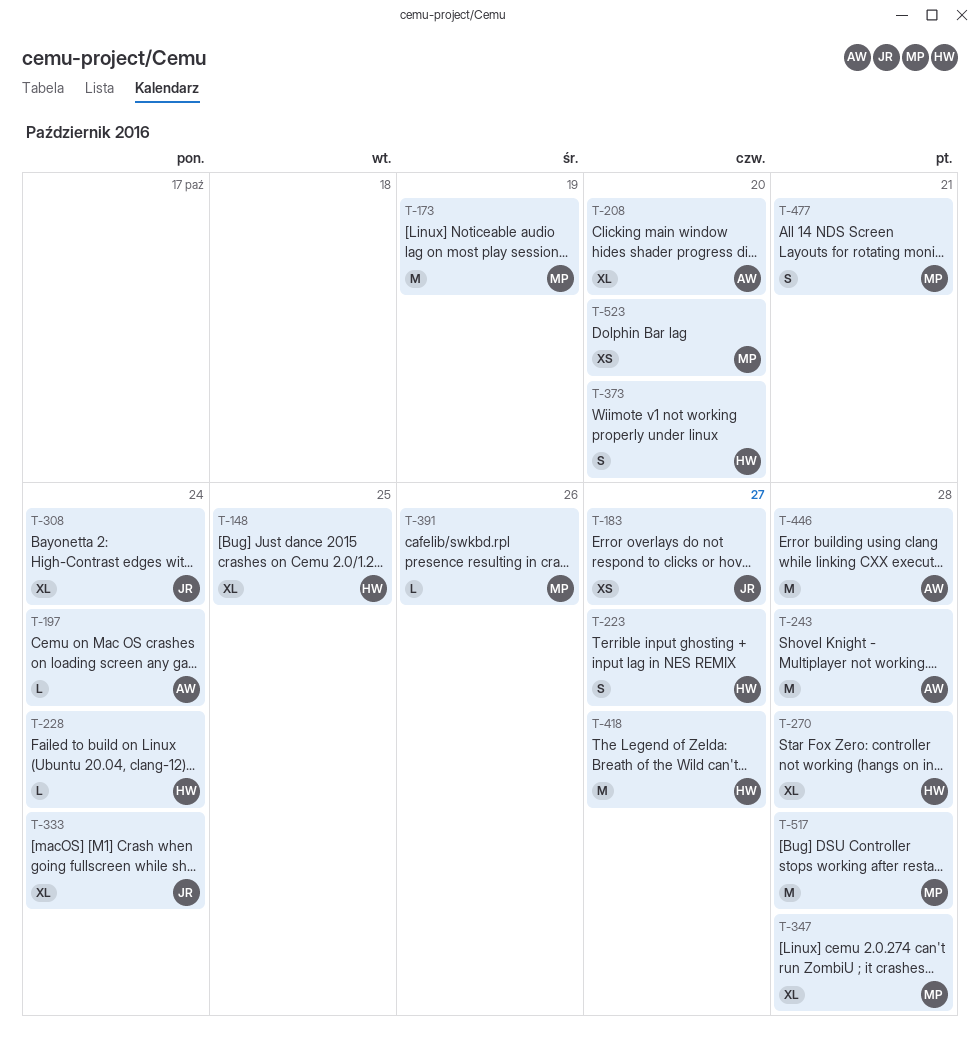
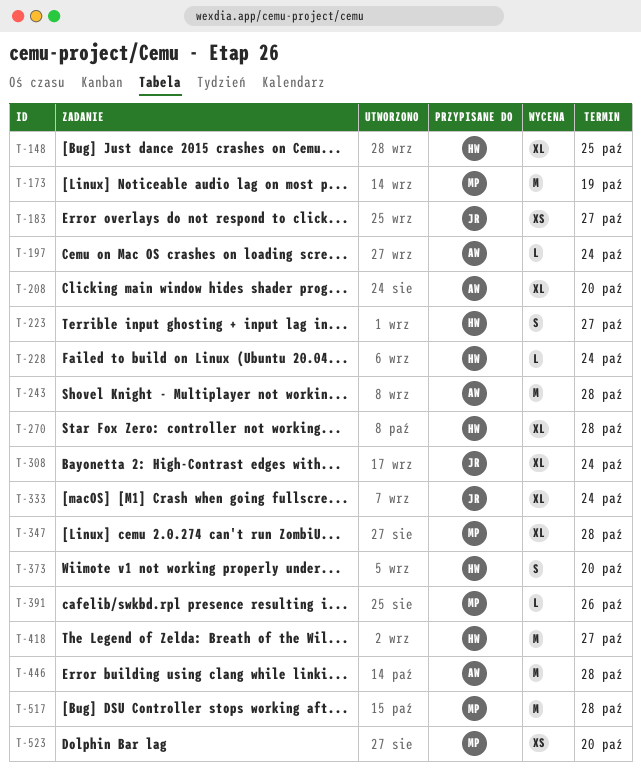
T-477: present -> none

